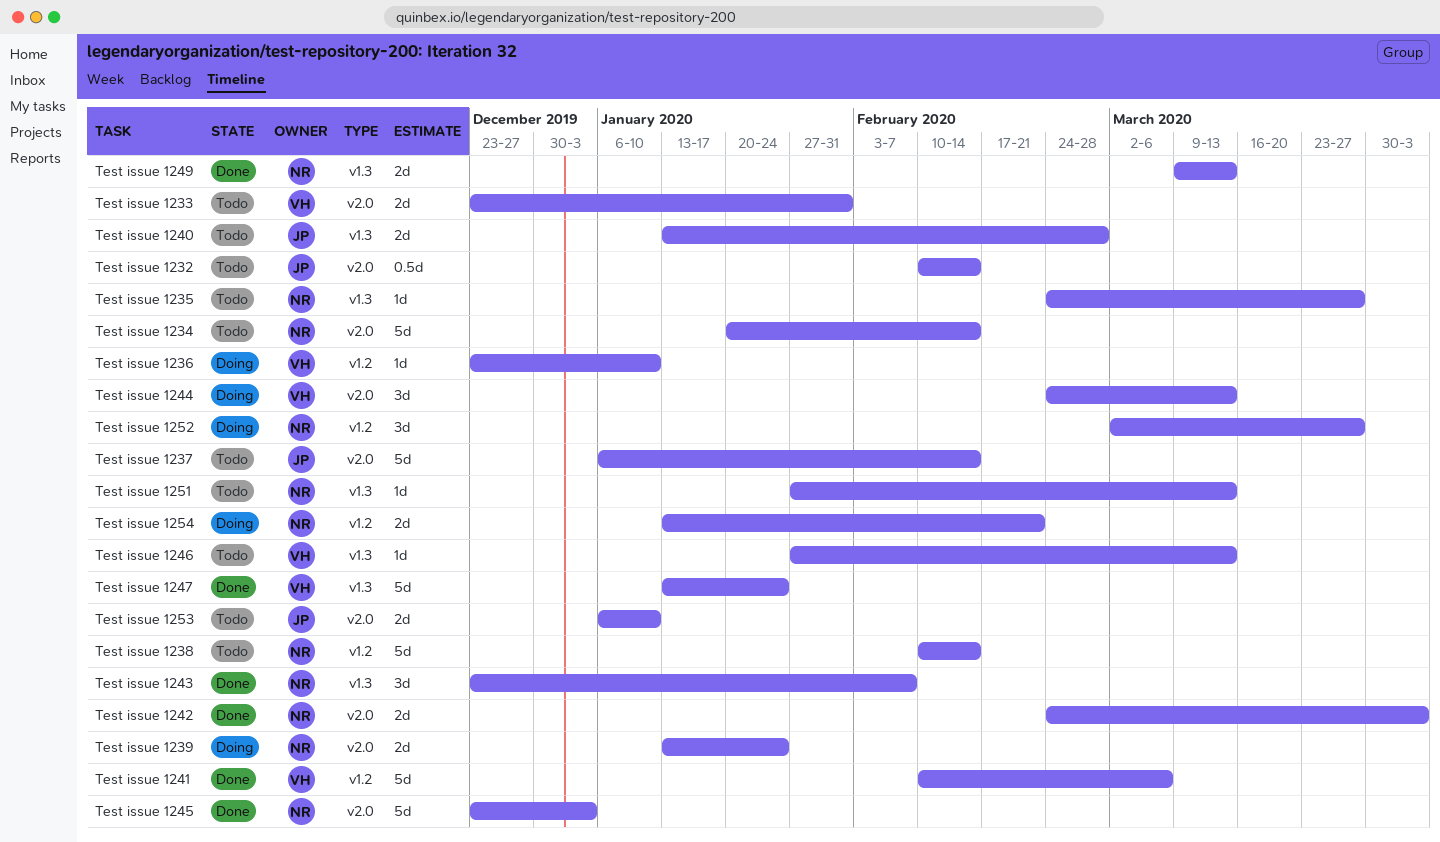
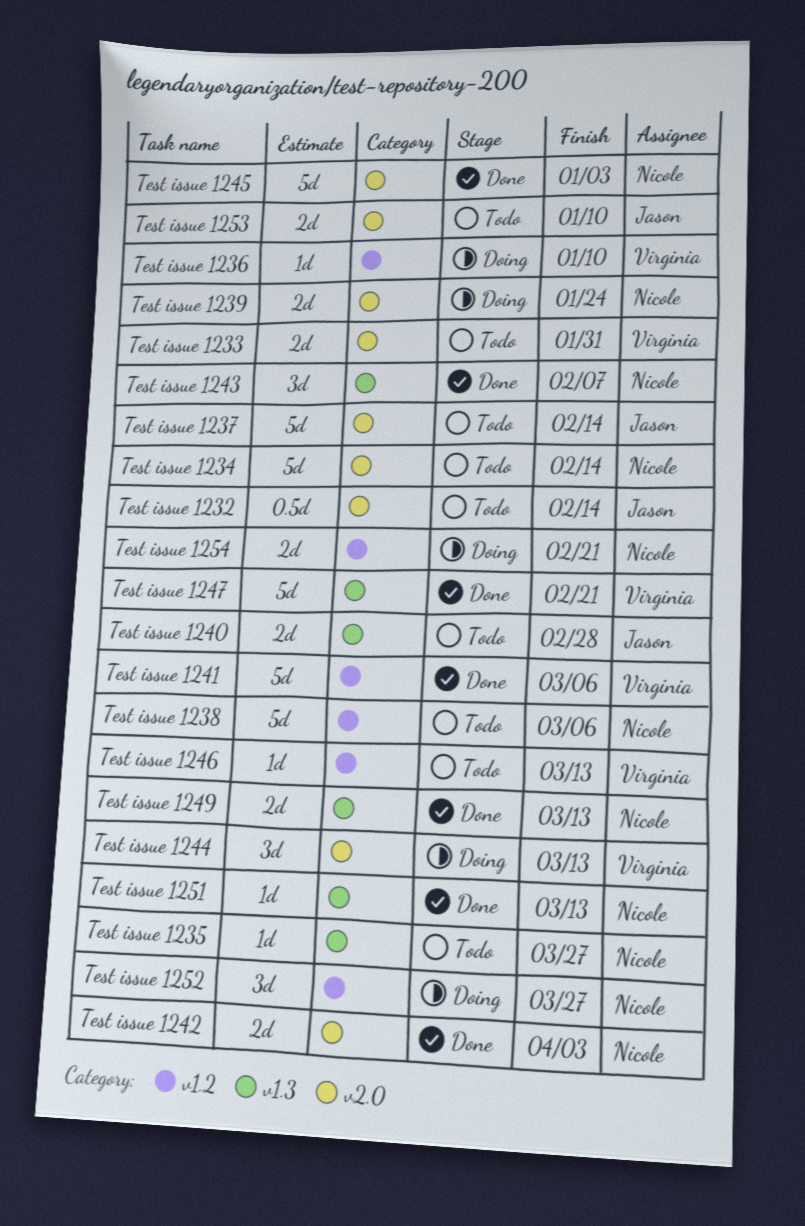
Test issue 1238, due: Feb 14 -> Mar 6
Test issue 1246, label: v1.3 -> v1.2
Test issue 1247, due: Jan 24 -> Feb 21
Test issue 1251, status: Todo -> Done

